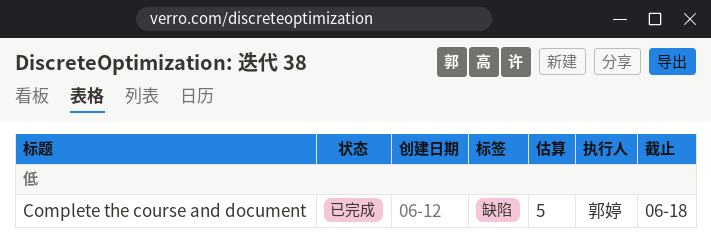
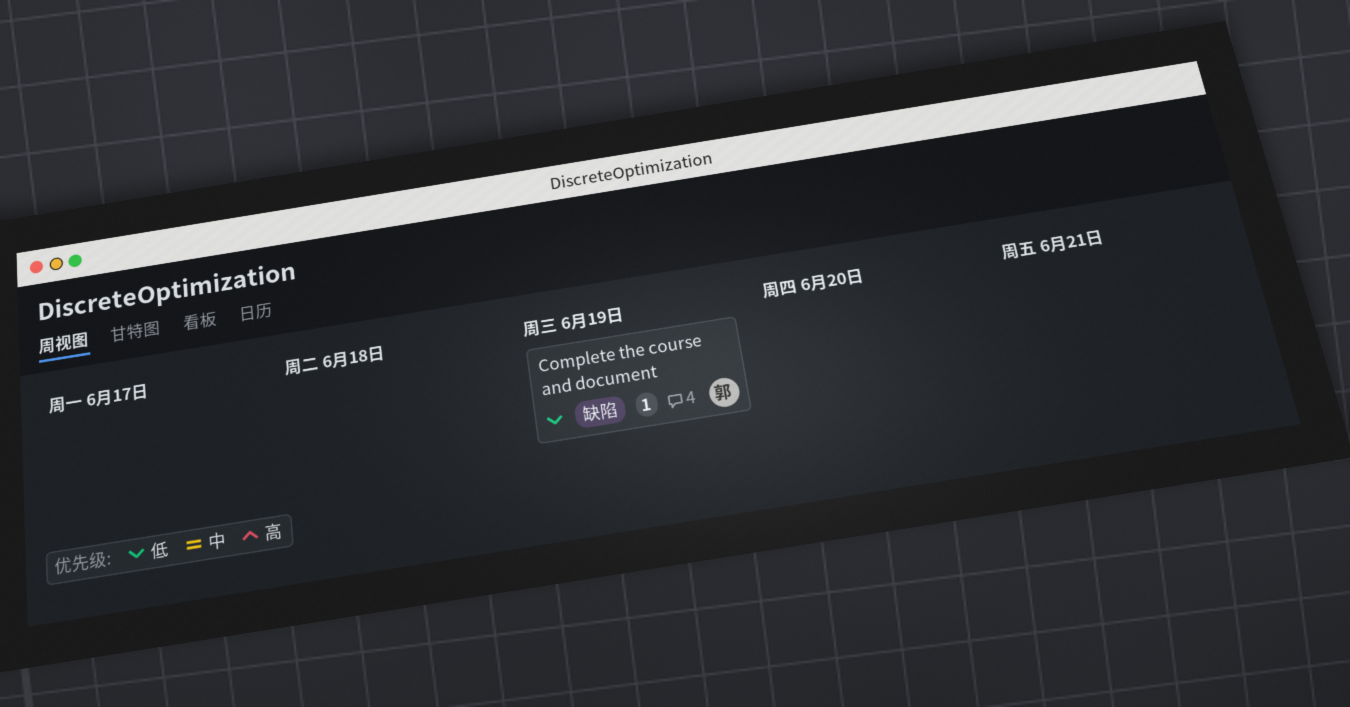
Complete the course and document, estimate: 5 -> 1
Complete the course and document, due: Jun 18 -> Jun 19

